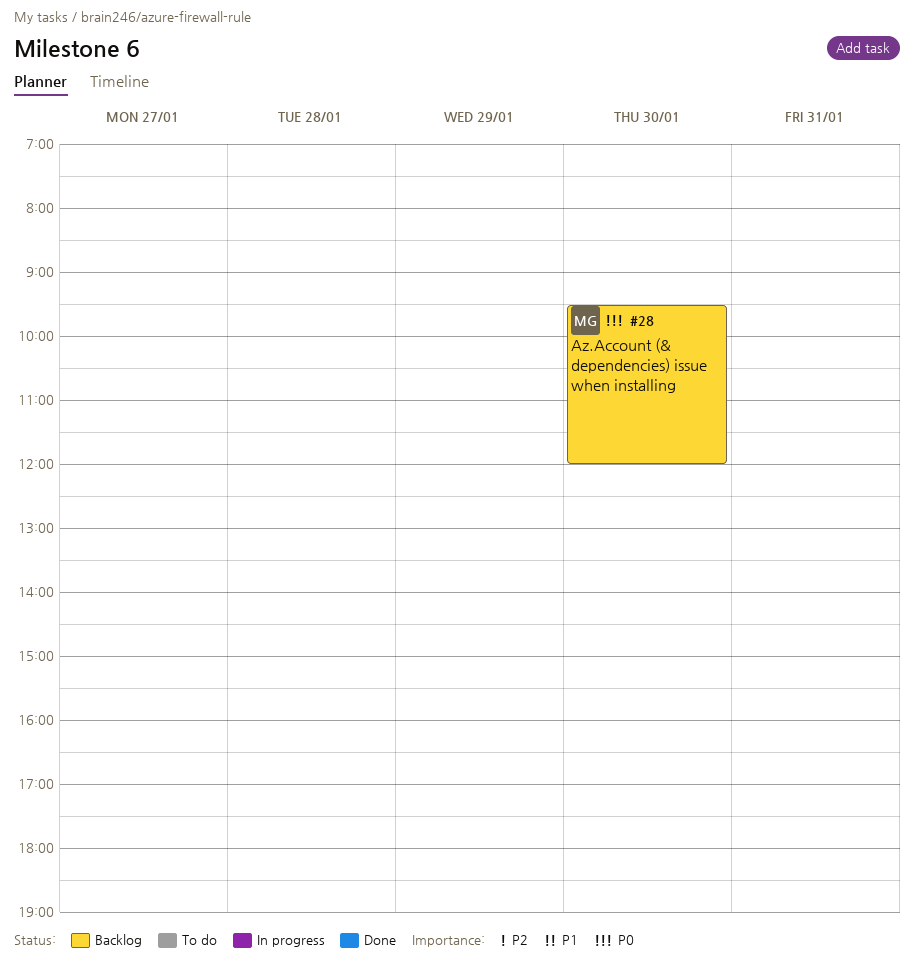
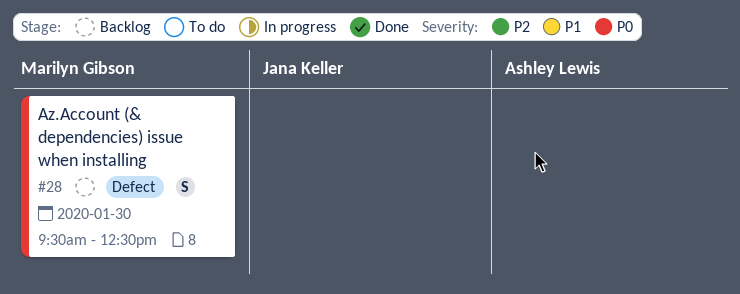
#28, ends: 12:00 -> 12:30

